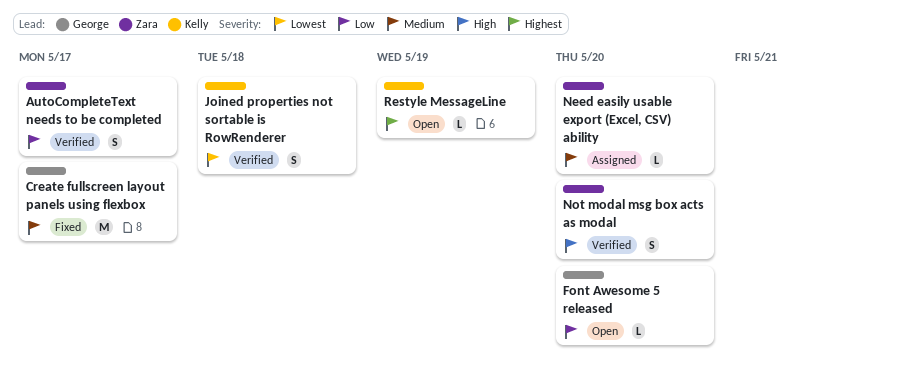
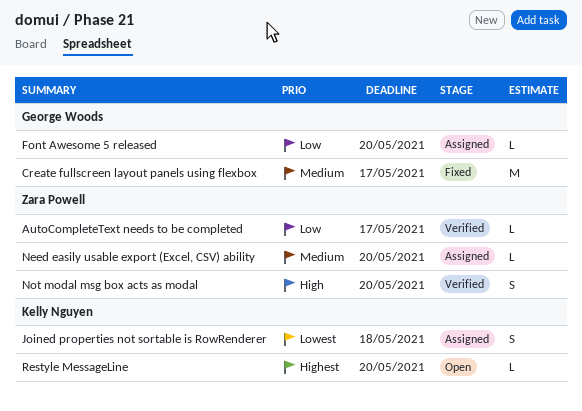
AutoCompleteText needs to be completed, estimate: S -> L
Font Awesome 5 released, status: Open -> Assigned
Joined properties not sortable is RowRenderer, status: Verified -> Assigned
Restyle MessageLine, due: May 19 -> May 20

